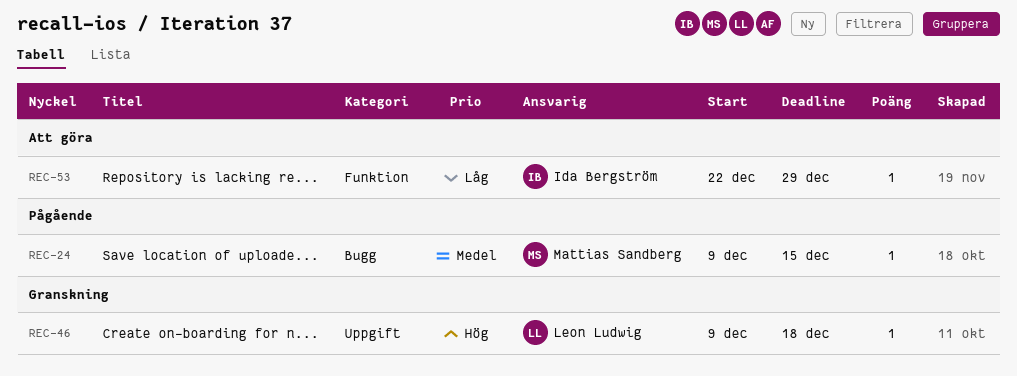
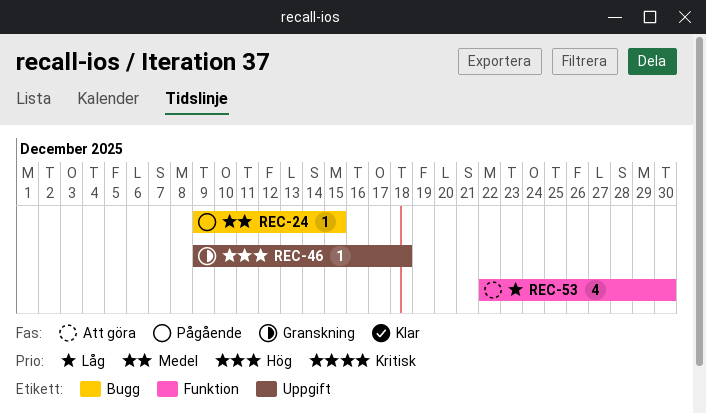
REC-53, estimate: 1 -> 4
REC-53, due: Dec 29 -> Dec 30

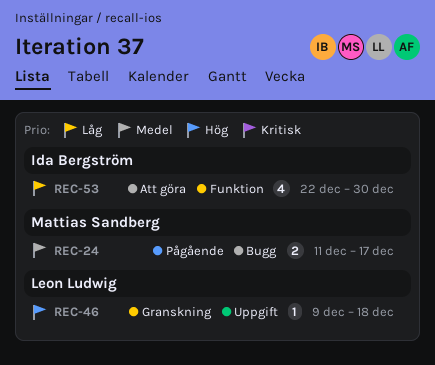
REC-24, estimate: 1 -> 2
REC-24, start: Dec 9 -> Dec 11
REC-24, due: Dec 15 -> Dec 17

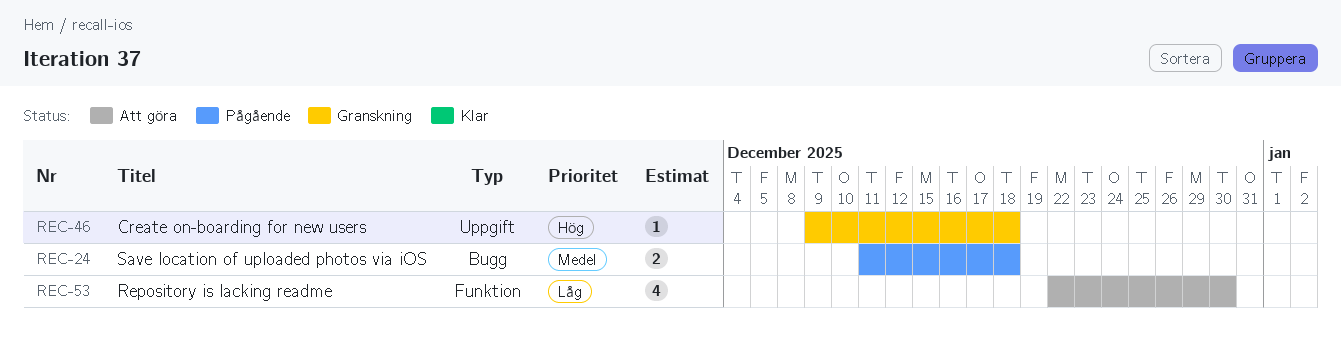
REC-24, due: Dec 17 -> Dec 18

